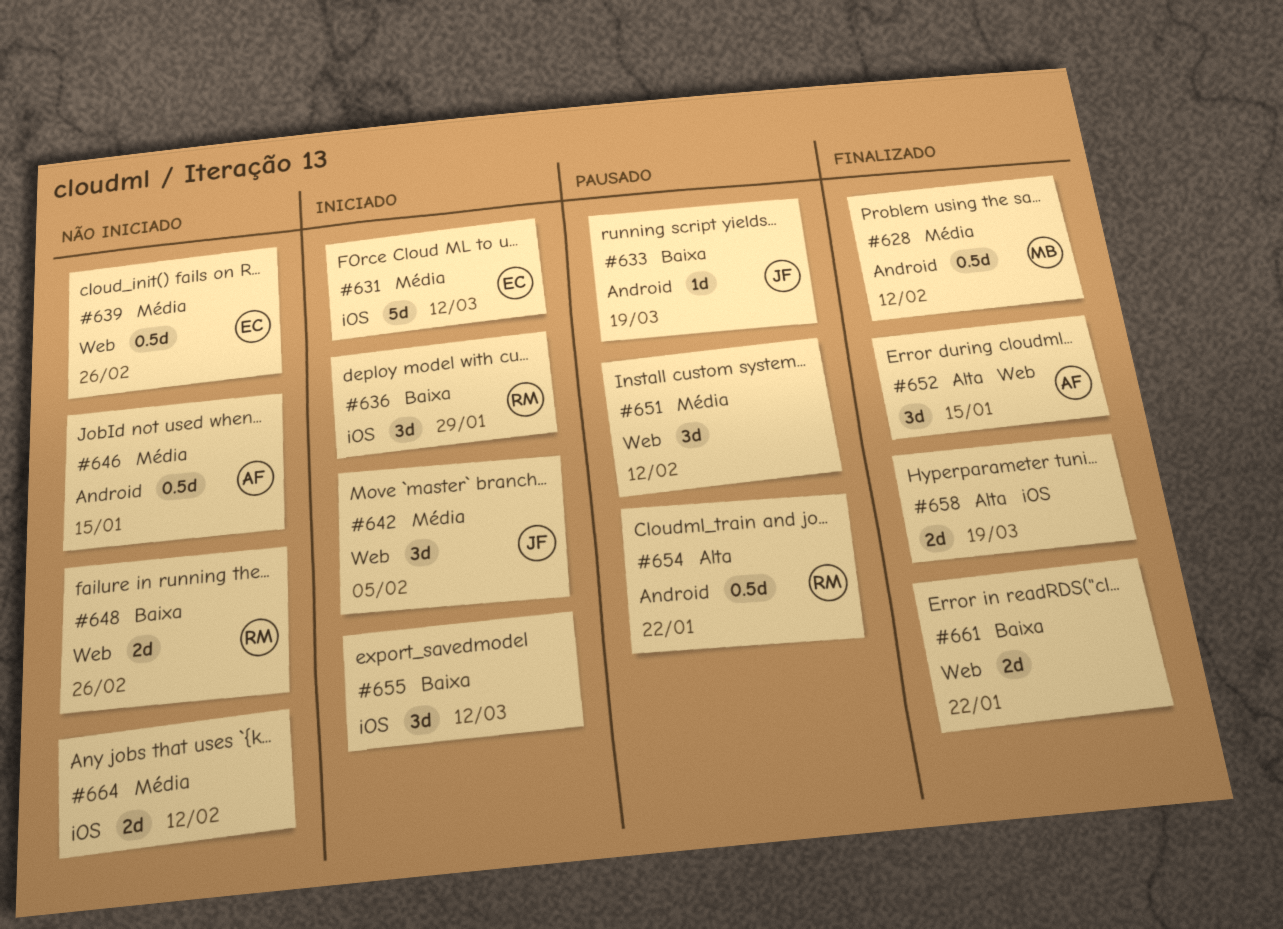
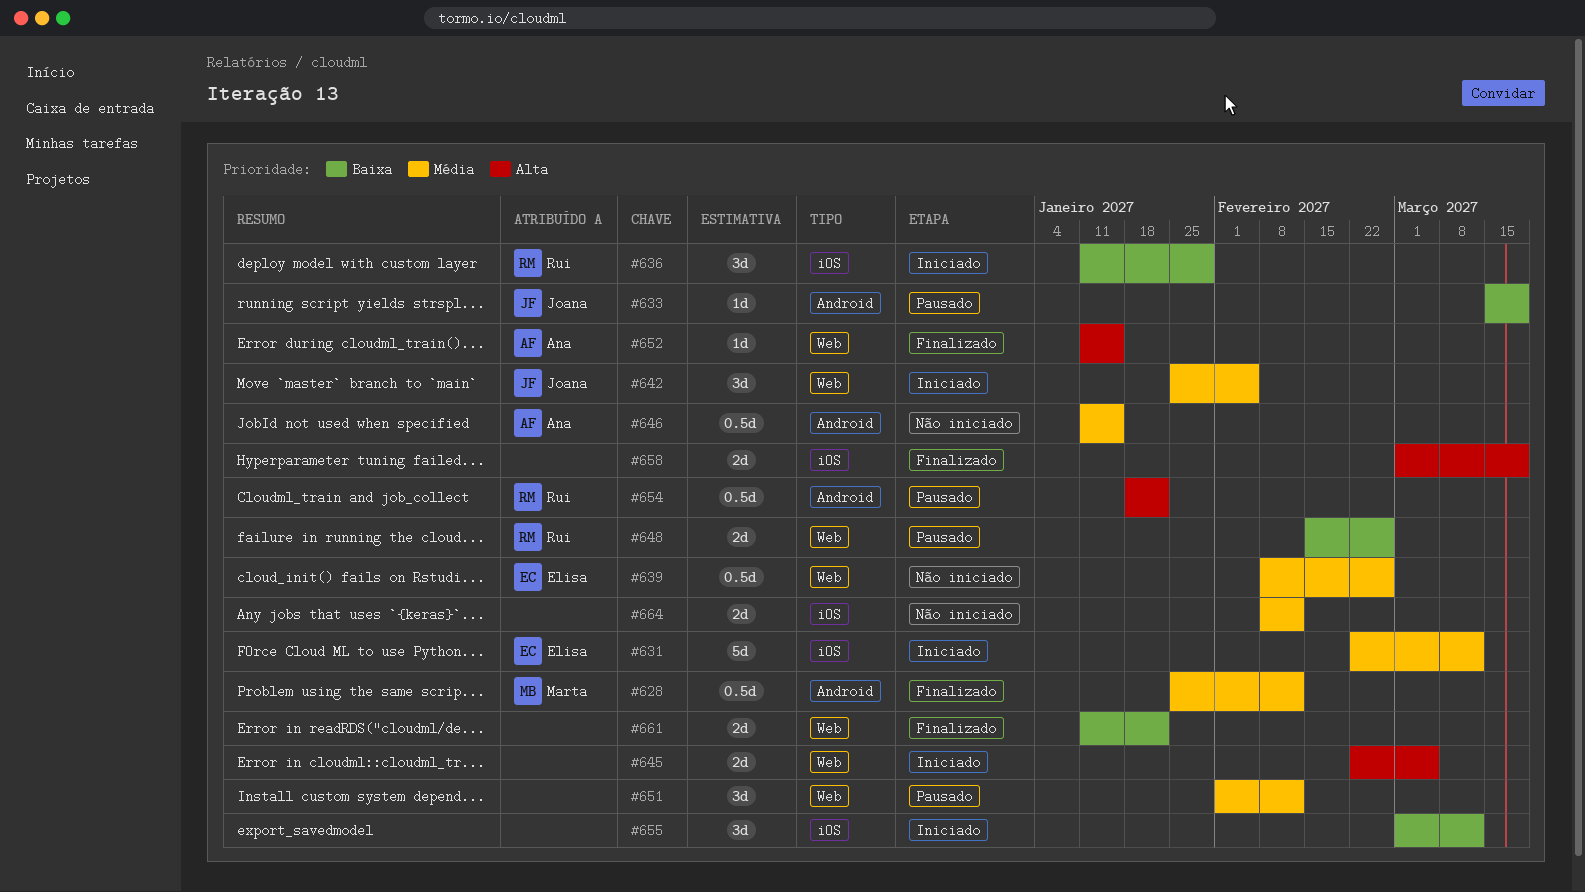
#645: none -> present
#648, status: Não iniciado -> Pausado
#652, estimate: 3d -> 1d

